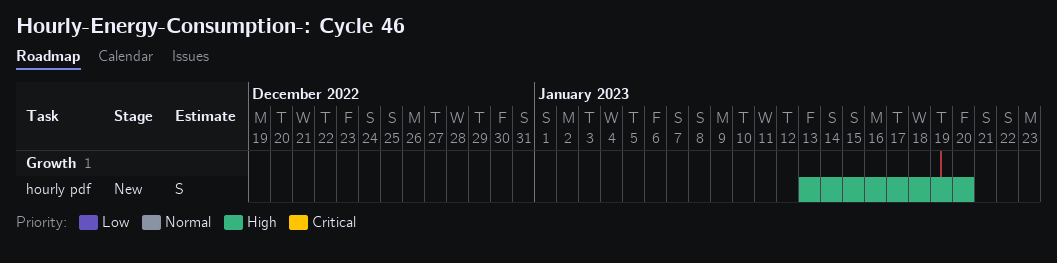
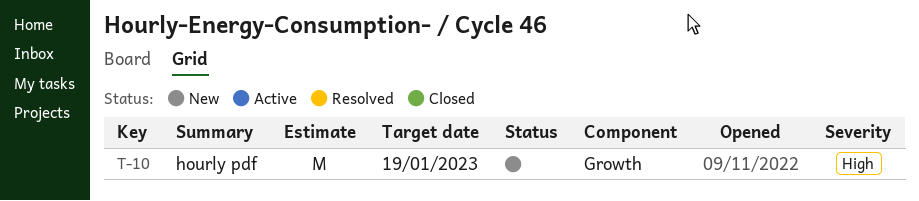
hourly pdf, estimate: S -> M
hourly pdf, due: Jan 20 -> Jan 19

